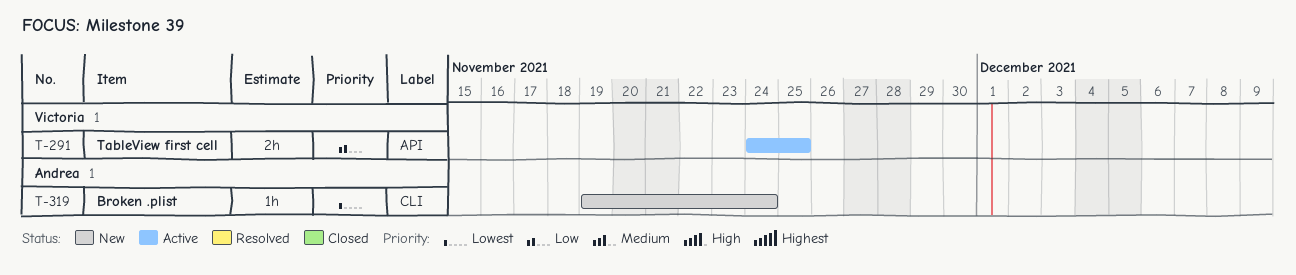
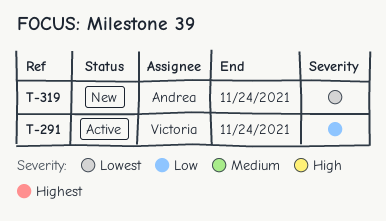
T-291, due: Nov 25 -> Nov 24

